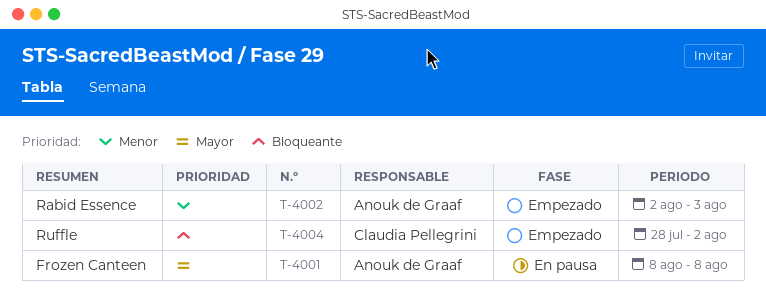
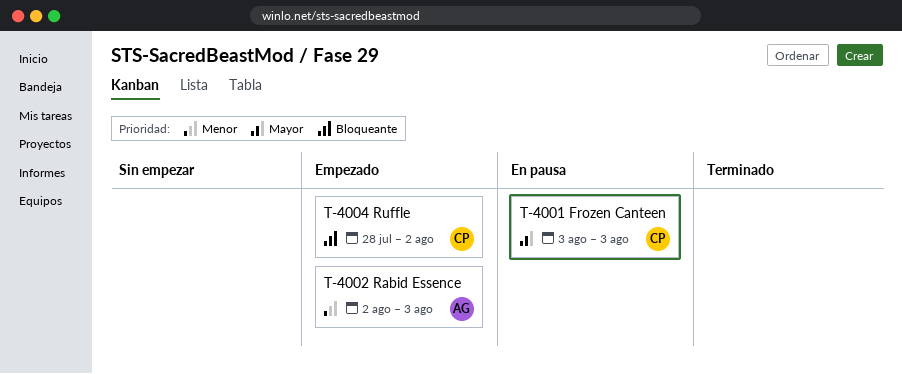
T-4001, owner: Anouk de Graaf -> Claudia Pellegrini
T-4001, start: Aug 8 -> Aug 3
T-4001, due: Aug 8 -> Aug 3

